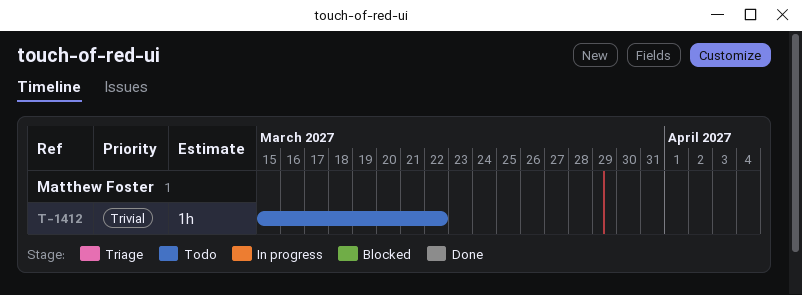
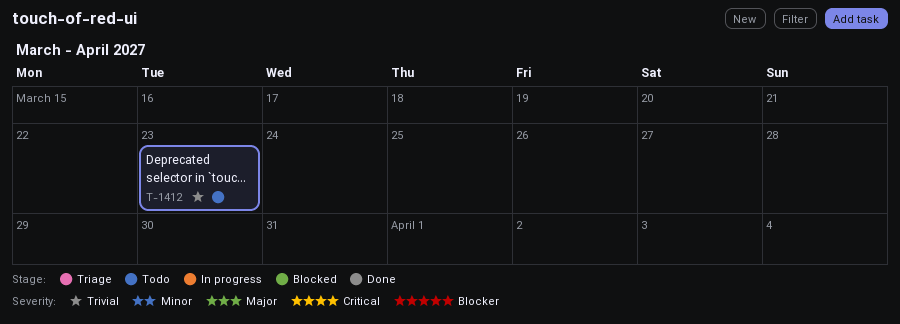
T-1412, due: Mar 22 -> Mar 23

